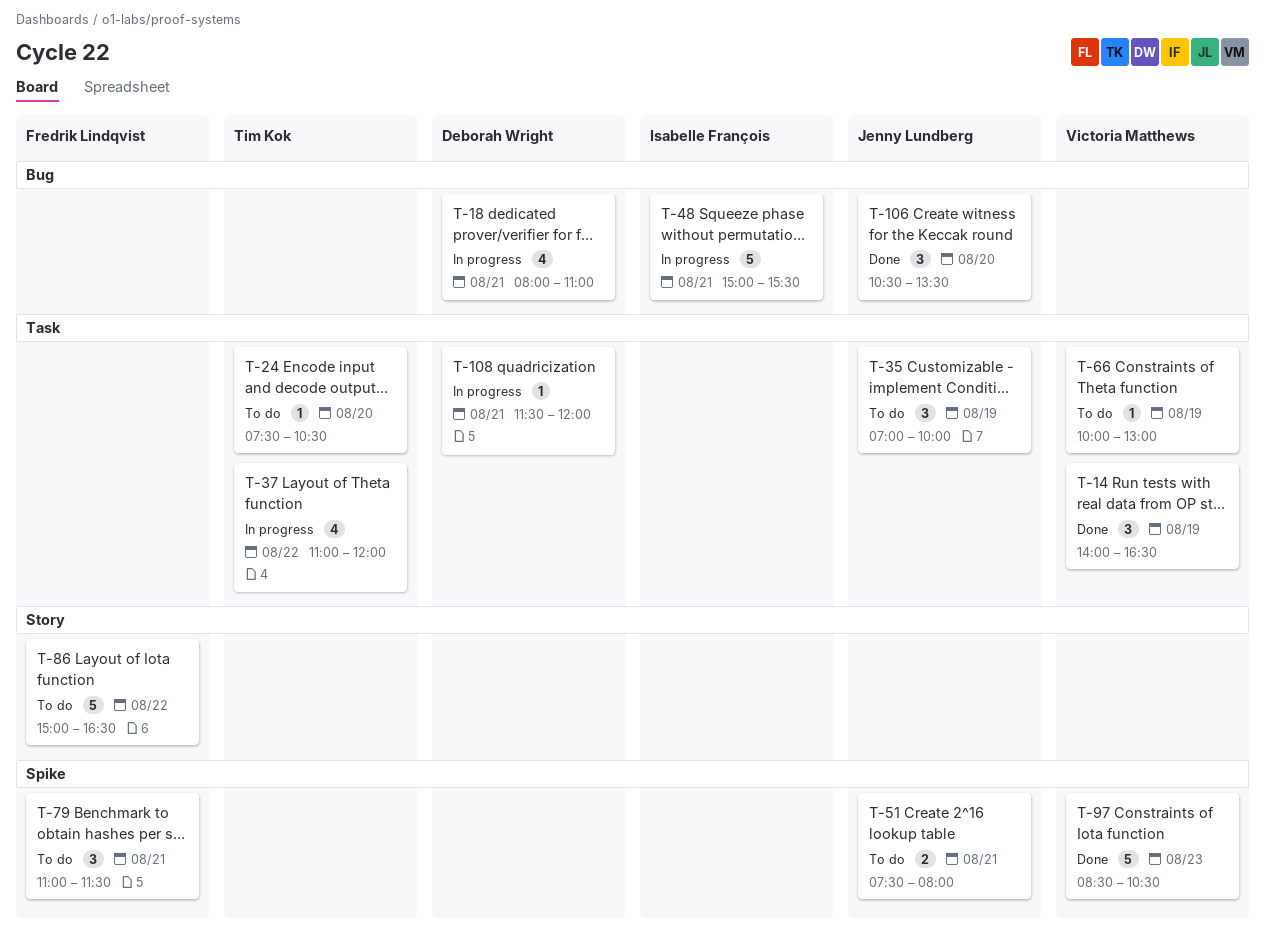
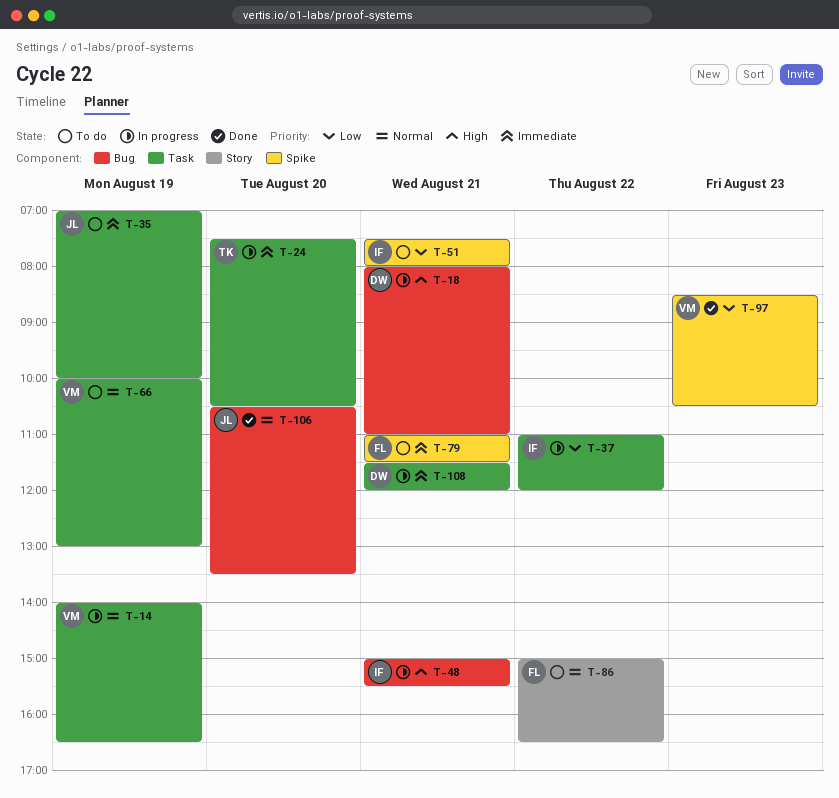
T-14, status: Done -> In progress
T-24, status: To do -> In progress
T-37, owner: Tim Kok -> Isabelle François
T-51, owner: Jenny Lundberg -> Isabelle François

